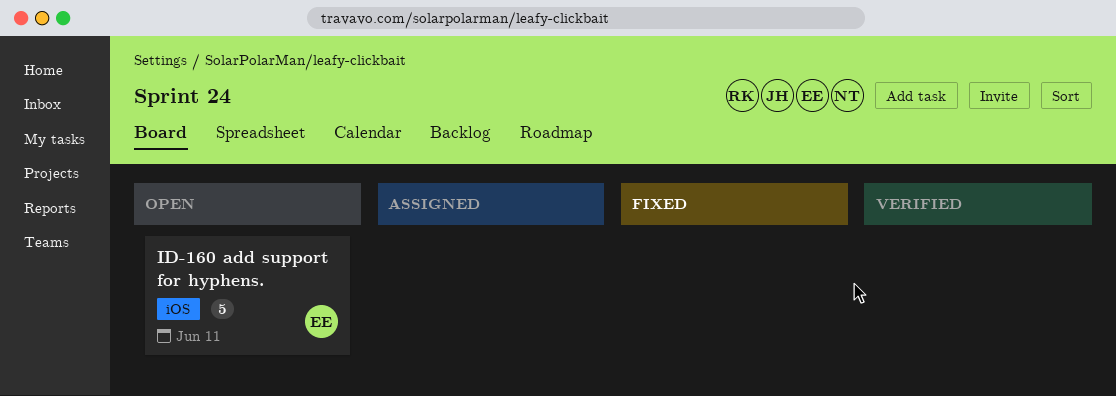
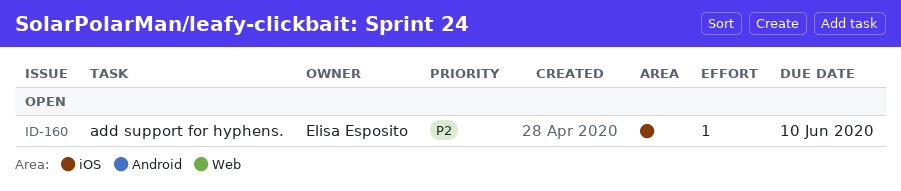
ID-160, estimate: 5 -> 1
ID-160, due: Jun 11 -> Jun 10

